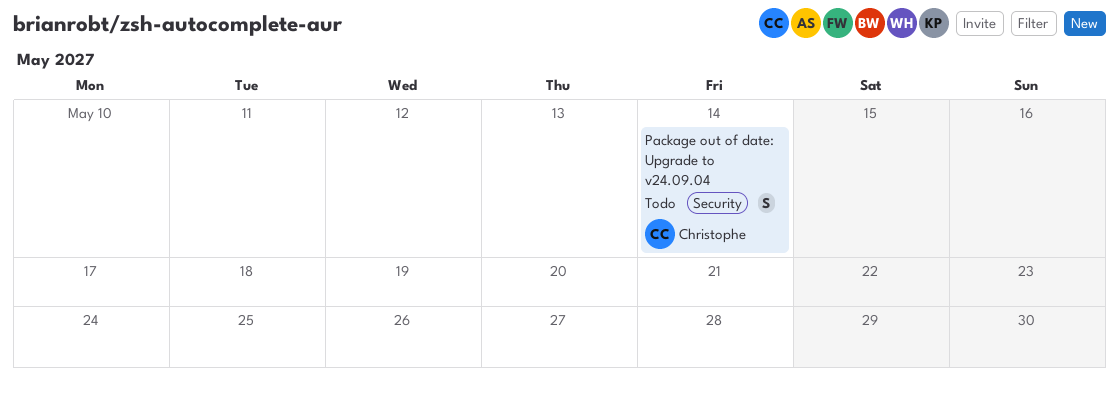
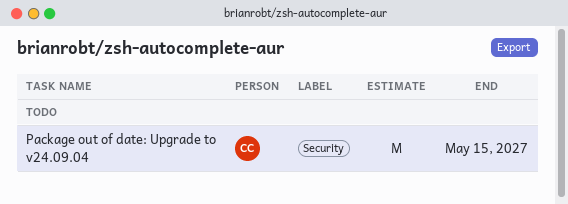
Package out of date: Upgrade to v24.09.04, estimate: S -> M
Package out of date: Upgrade to v24.09.04, due: May 14 -> May 15

